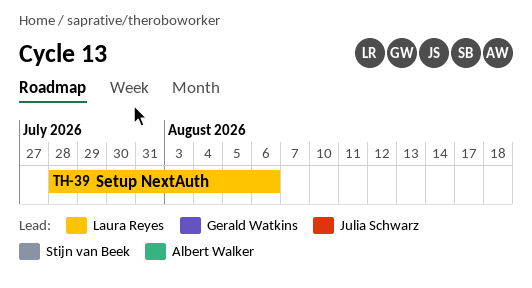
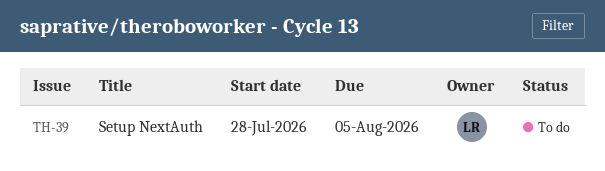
TH-39, due: Aug 6 -> Aug 5

